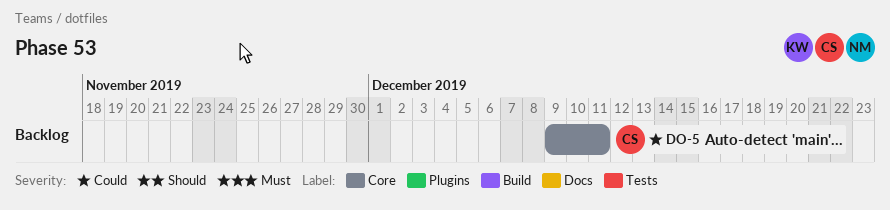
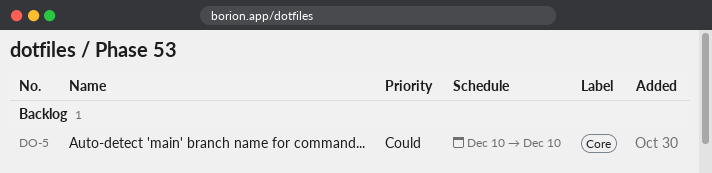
DO-5, start: Dec 9 -> Dec 10
DO-5, due: Dec 11 -> Dec 10

